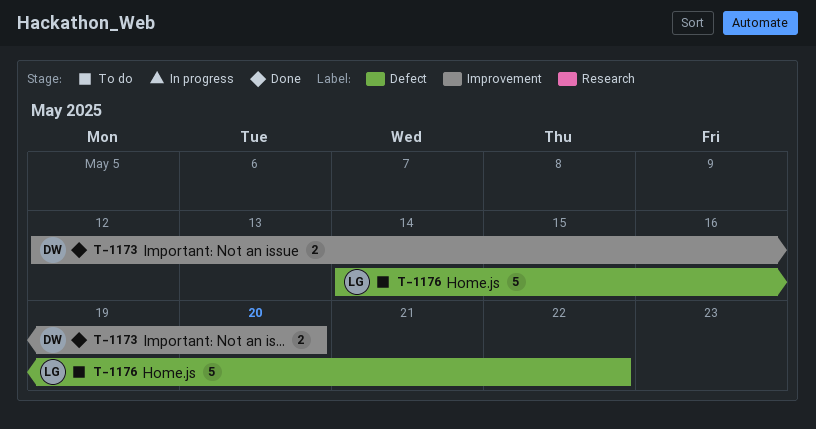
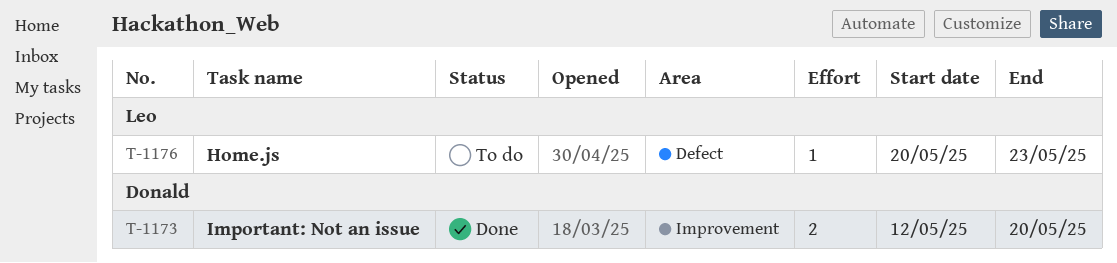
T-1176, estimate: 5 -> 1
T-1176, start: May 14 -> May 20
T-1176, due: May 22 -> May 23

